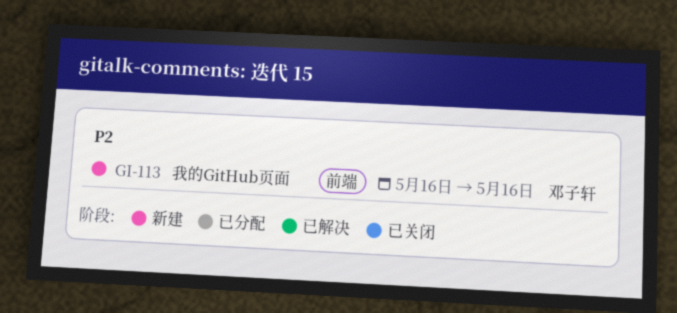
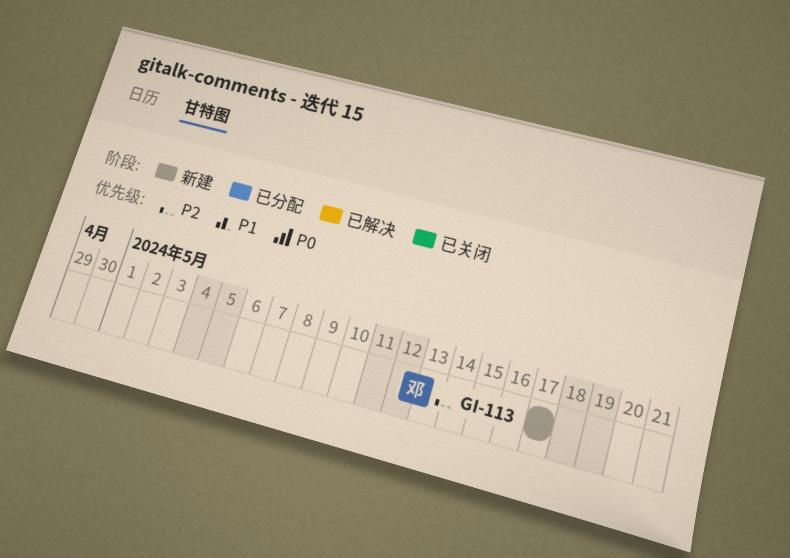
GI-113, start: May 16 -> May 17
GI-113, due: May 16 -> May 17

